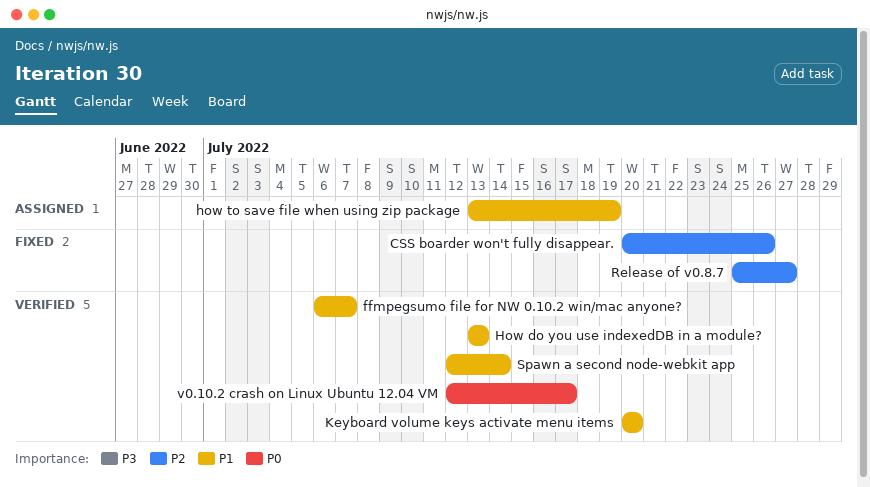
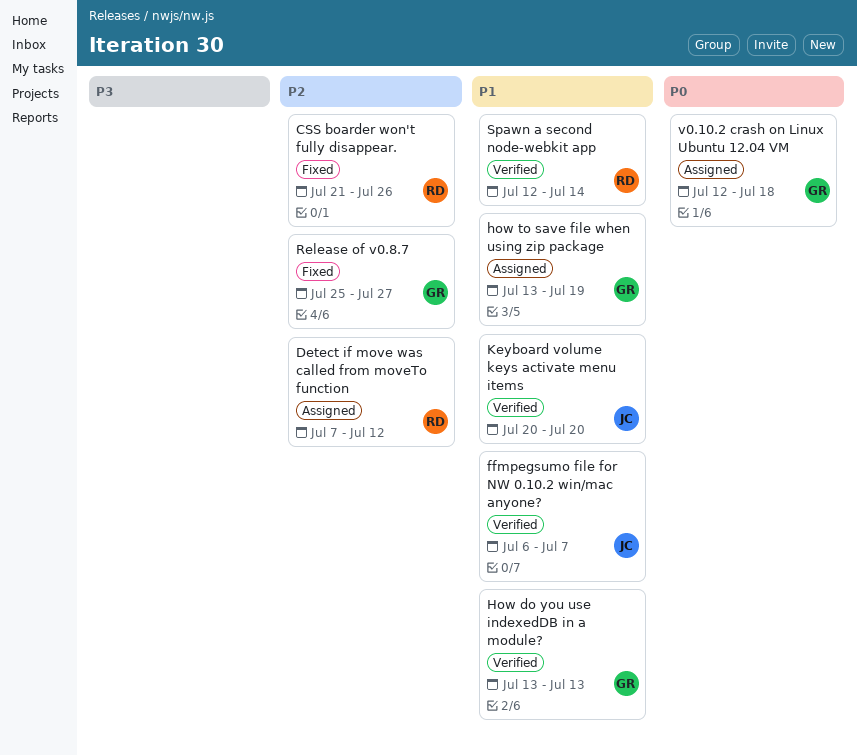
CSS boarder won't fully disappear., start: Jul 20 -> Jul 21
Detect if move was called from moveTo function: none -> present
v0.10.2 crash on Linux Ubuntu 12.04 VM, status: Verified -> Assigned
v0.10.2 crash on Linux Ubuntu 12.04 VM, due: Jul 17 -> Jul 18

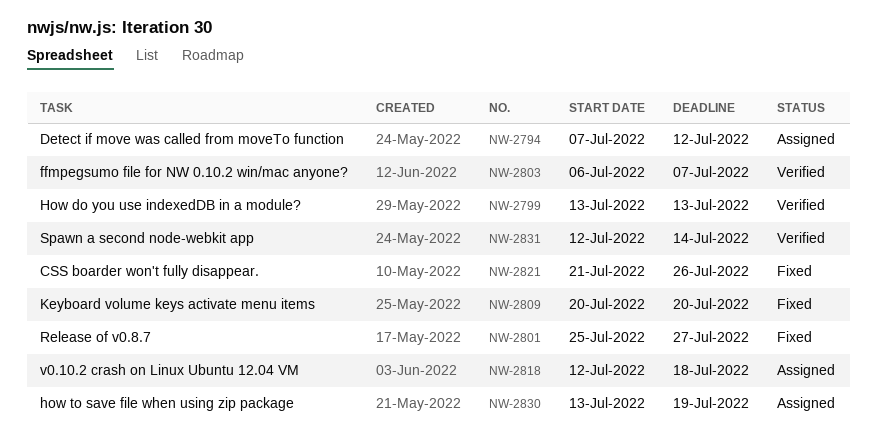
Keyboard volume keys activate menu items, status: Verified -> Fixed

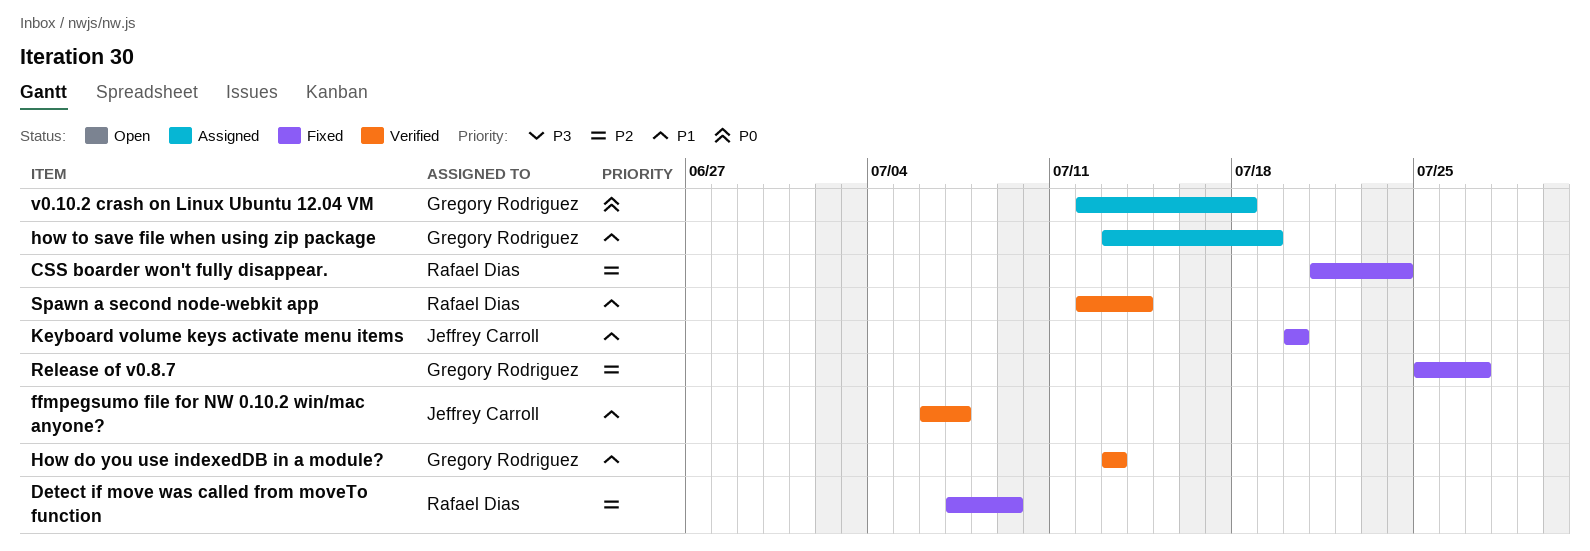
CSS boarder won't fully disappear., due: Jul 26 -> Jul 24
Detect if move was called from moveTo function, status: Assigned -> Fixed
Detect if move was called from moveTo function, due: Jul 12 -> Jul 9

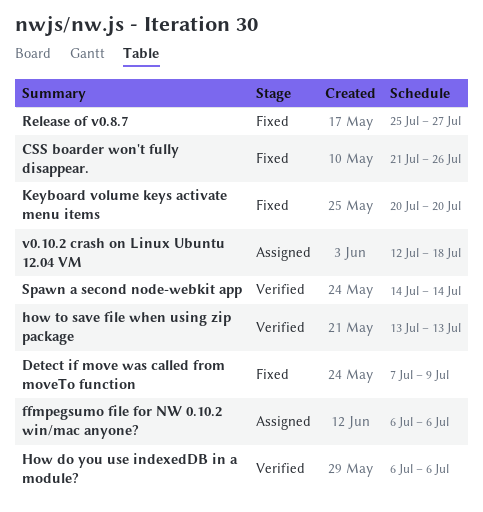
CSS boarder won't fully disappear., due: Jul 24 -> Jul 26
ffmpegsumo file for NW 0.10.2 win/mac anyone?, status: Verified -> Assigned
ffmpegsumo file for NW 0.10.2 win/mac anyone?, due: Jul 7 -> Jul 6
How do you use indexedDB in a module?, start: Jul 13 -> Jul 6
How do you use indexedDB in a module?, due: Jul 13 -> Jul 6
how to save file when using zip package, status: Assigned -> Verified
how to save file when using zip package, due: Jul 19 -> Jul 13
Spawn a second node-webkit app, start: Jul 12 -> Jul 14

